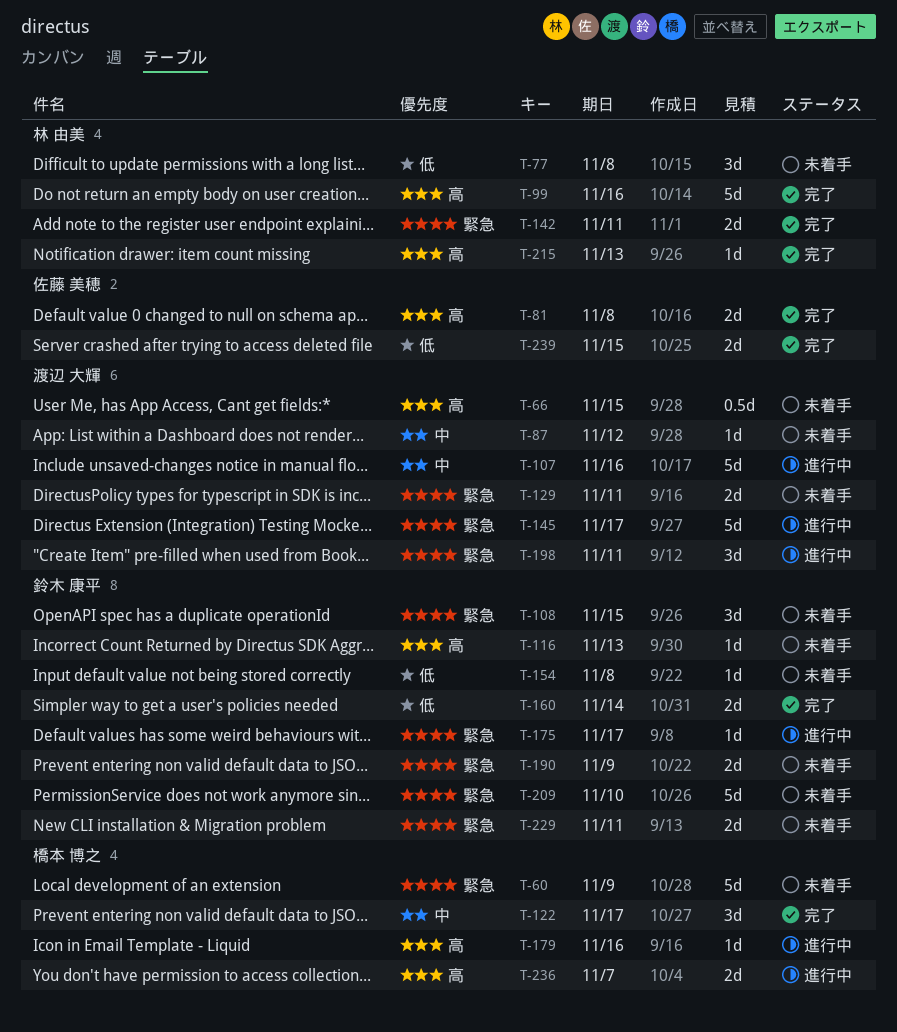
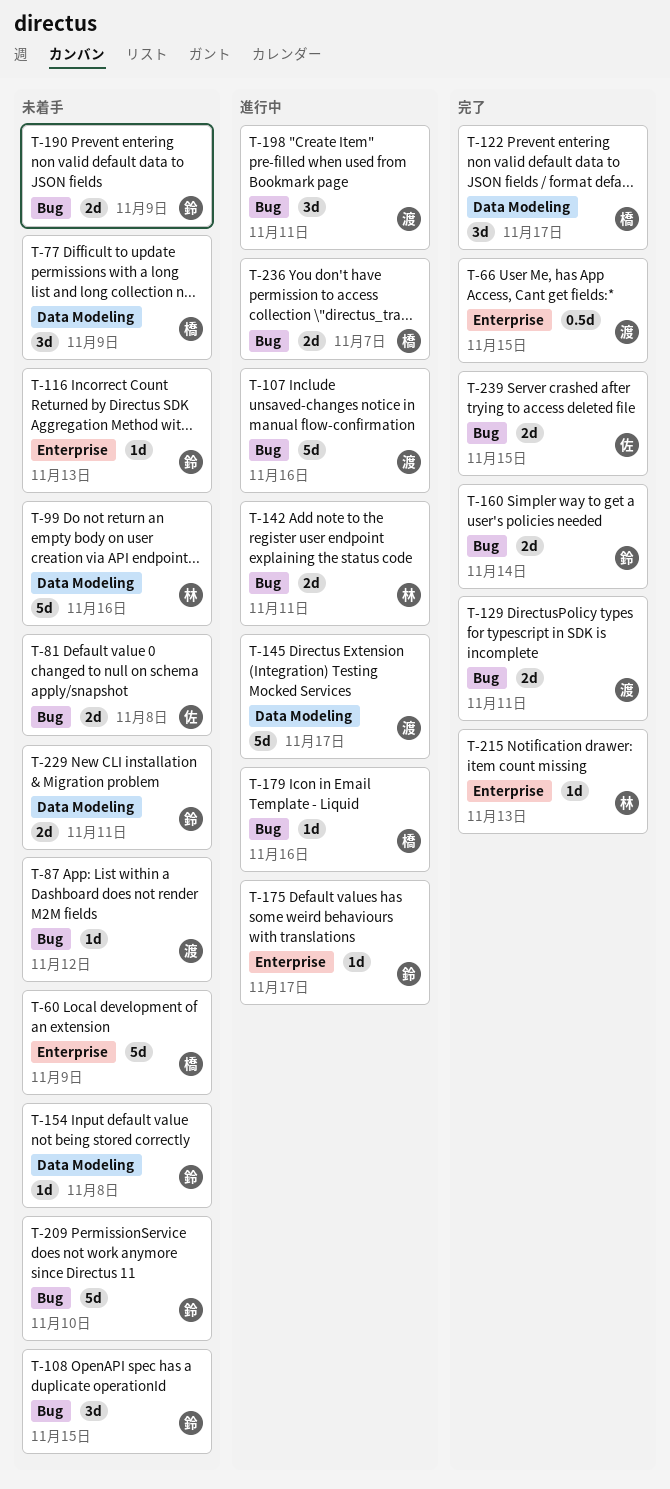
T-66, status: 未着手 -> 完了
T-77, owner: 林 由美 -> 橋本 博之
T-77, due: Nov 8 -> Nov 9
T-81, status: 完了 -> 未着手
T-99, status: 完了 -> 未着手
T-129, status: 未着手 -> 完了
T-142, status: 完了 -> 進行中

